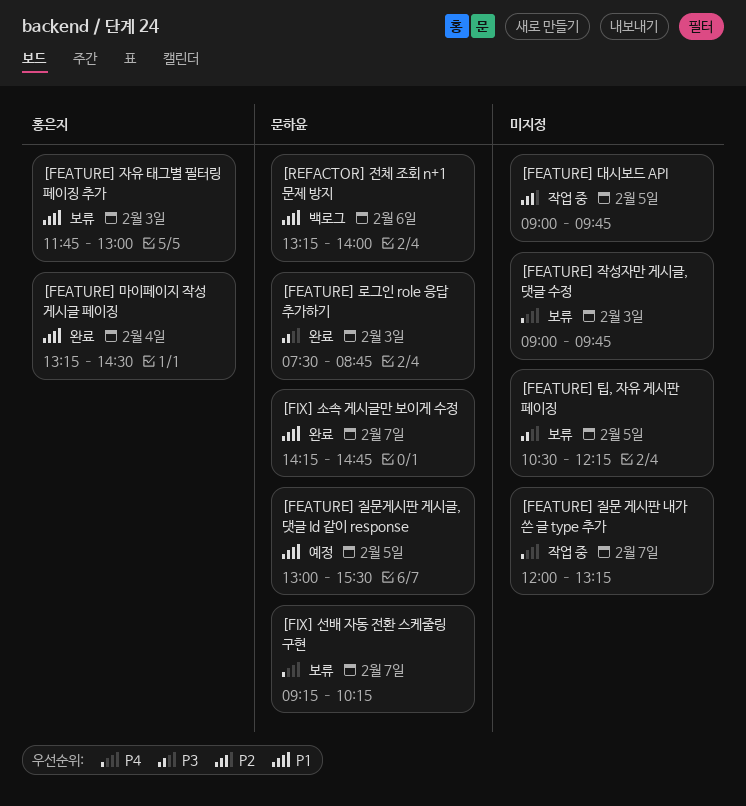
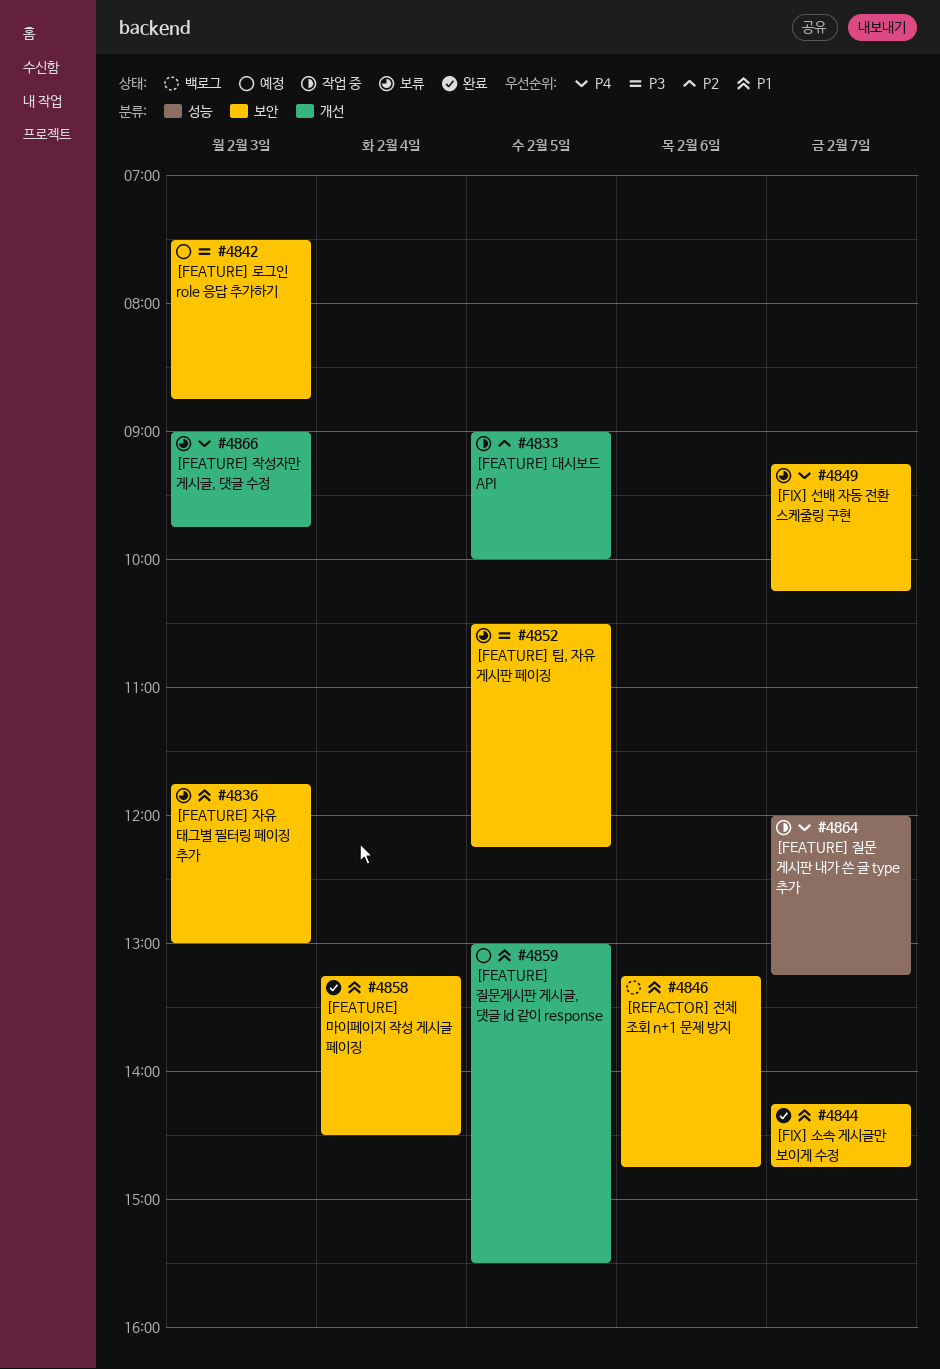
[FEATURE] 대시보드 API, ends: 09:45 -> 10:00
[FEATURE] 로그인 role 응답 추가하기, status: 완료 -> 예정
[REFACTOR] 전체 조회 n+1 문제 방지, ends: 14:00 -> 14:45

